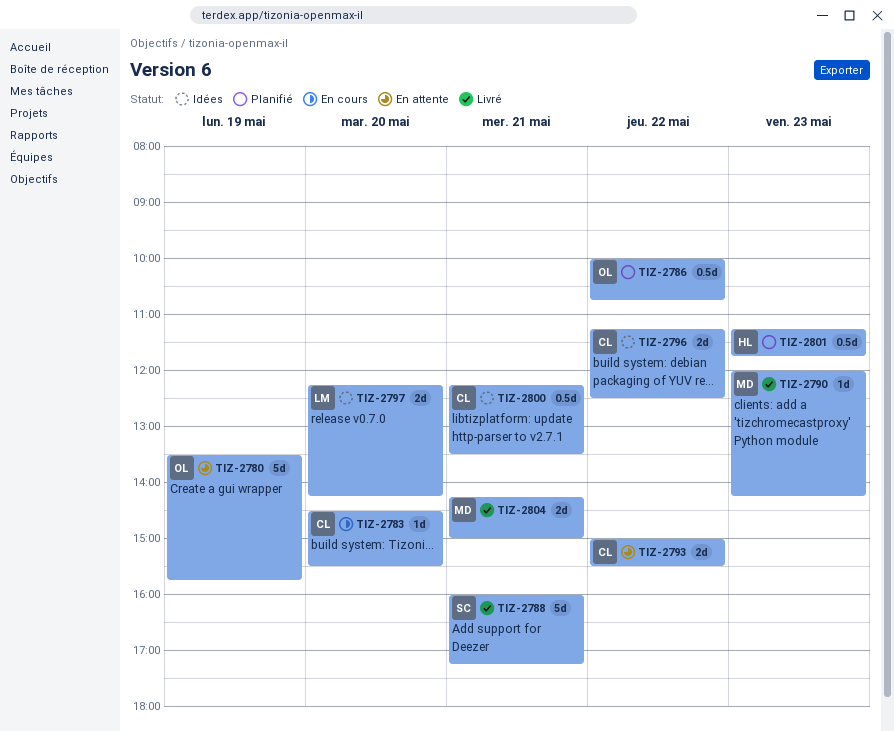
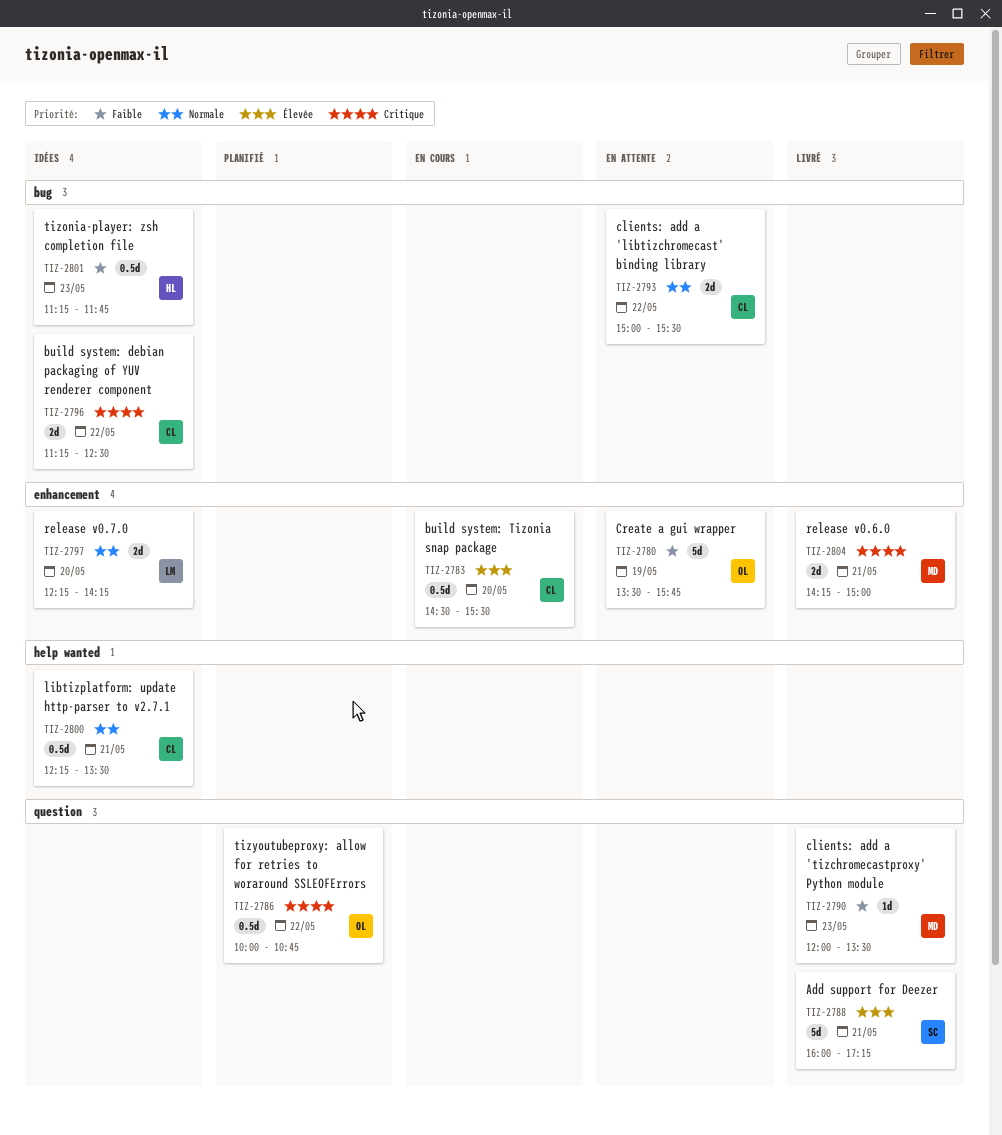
TIZ-2783, estimate: 1d -> 0.5d
TIZ-2790, ends: 14:15 -> 13:30
TIZ-2801, status: Planifié -> Idées

